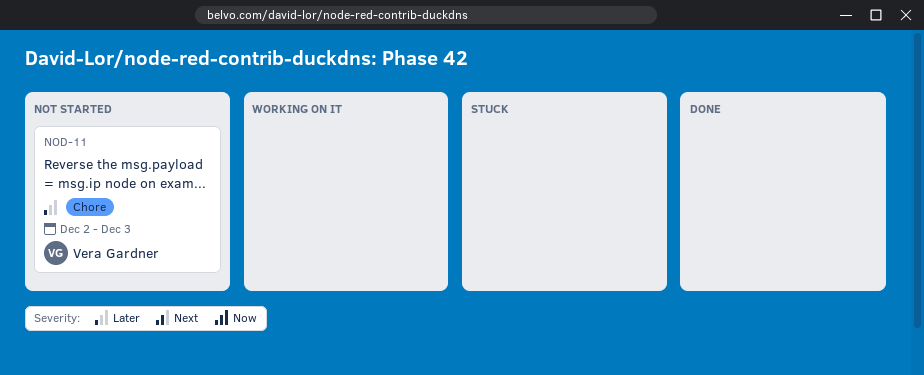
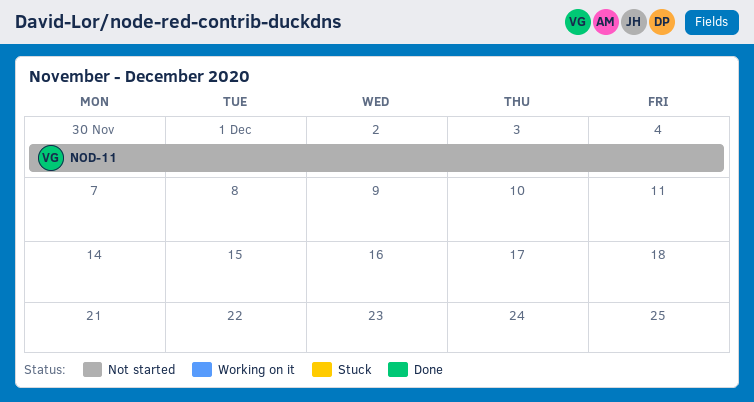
NOD-11, start: Dec 2 -> Nov 30
NOD-11, due: Dec 3 -> Dec 4

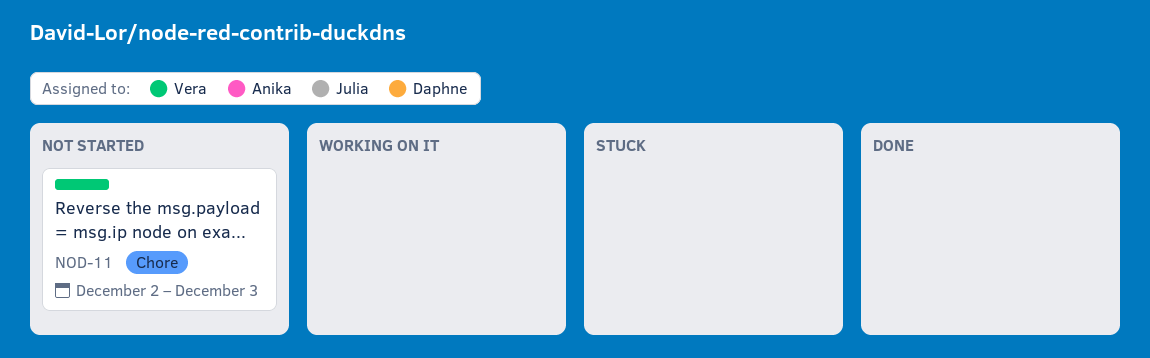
NOD-11, start: Nov 30 -> Dec 2
NOD-11, due: Dec 4 -> Dec 3

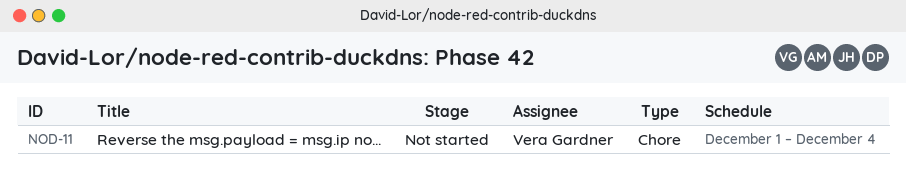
NOD-11, start: Dec 2 -> Dec 1
NOD-11, due: Dec 3 -> Dec 4

